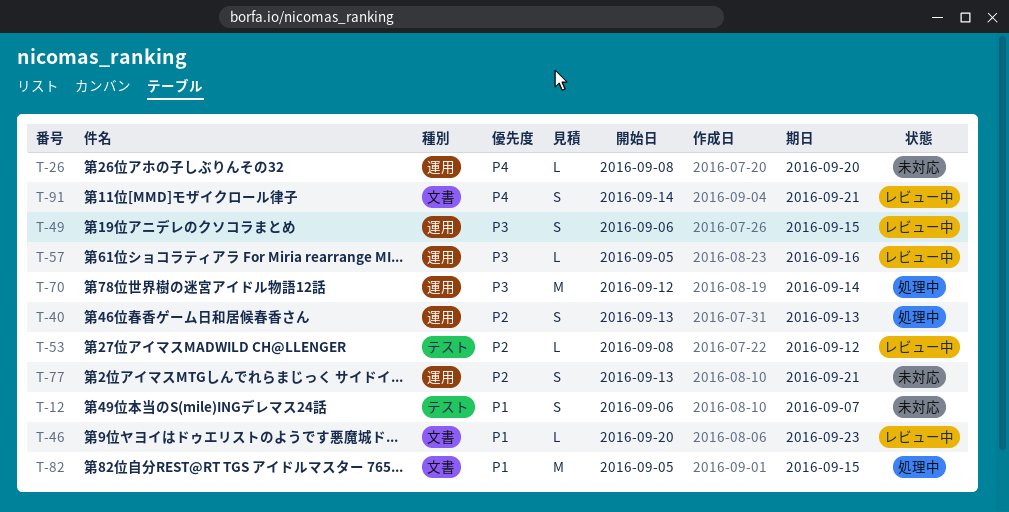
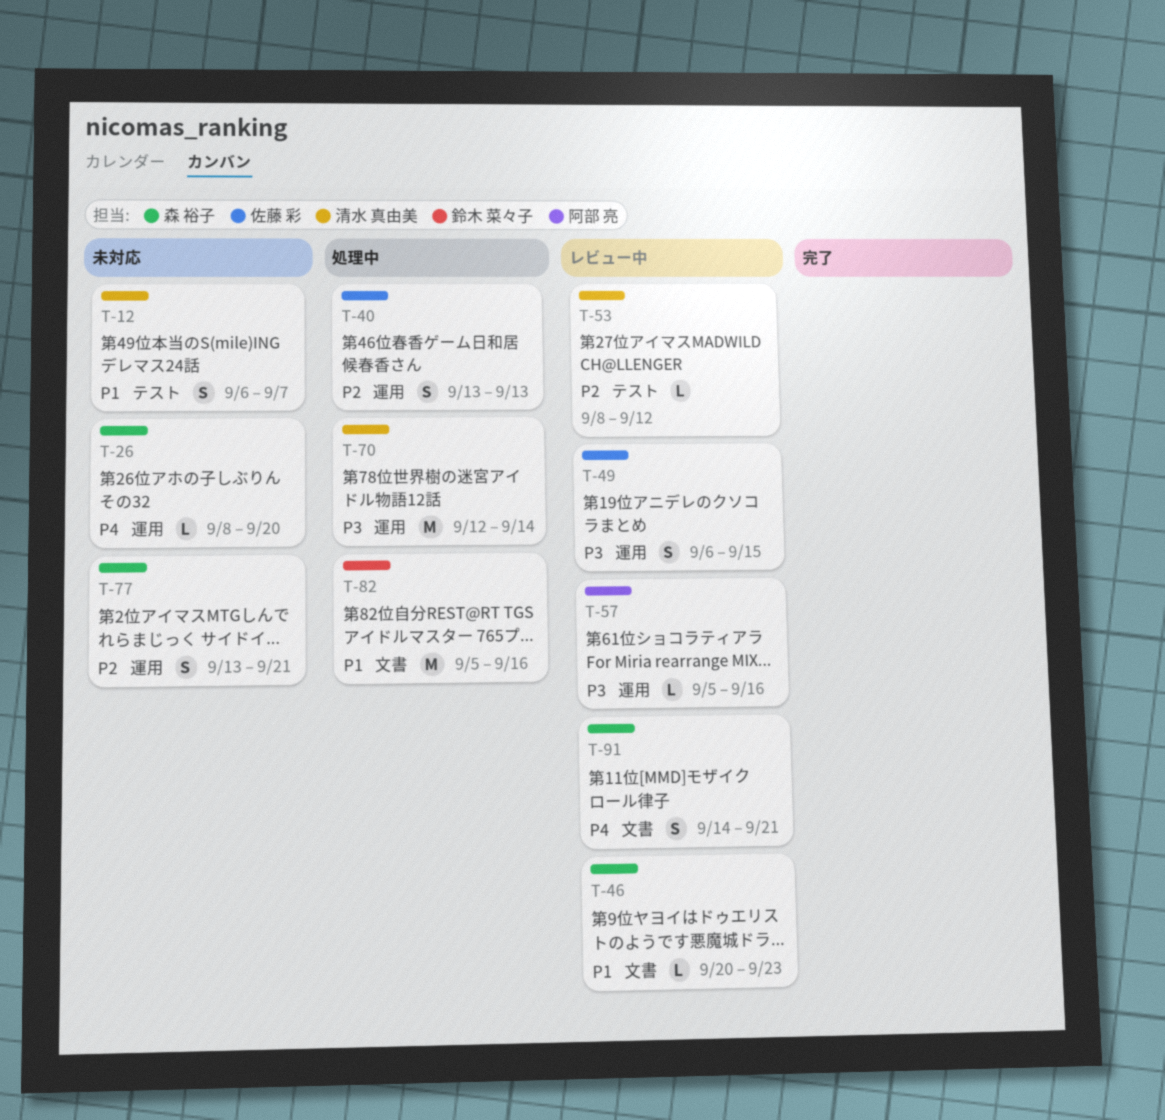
T-82, due: Sep 15 -> Sep 16

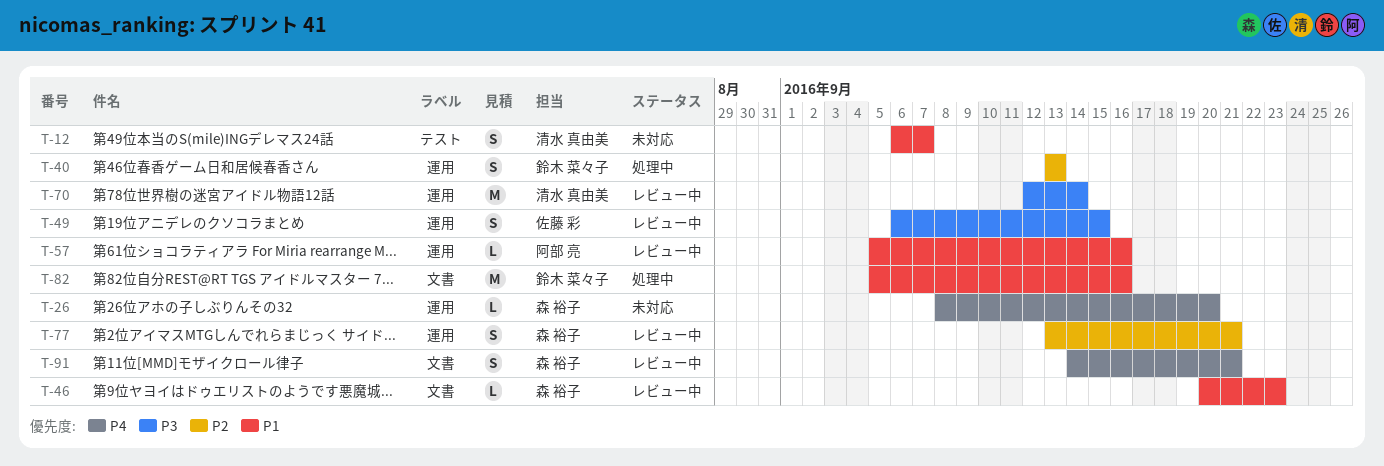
T-40, owner: 佐藤 彩 -> 鈴木 菜々子
T-53: present -> none
T-57, priority: P3 -> P1
T-70, status: 処理中 -> レビュー中
T-77, status: 未対応 -> レビュー中

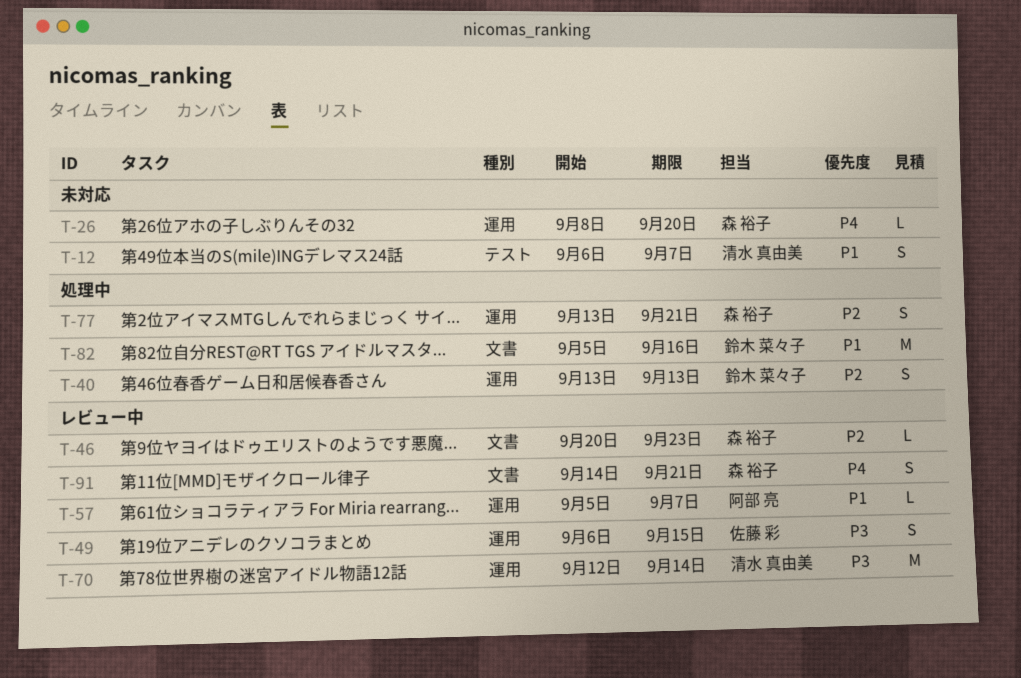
T-46, priority: P1 -> P2
T-57, due: Sep 16 -> Sep 7
T-77, status: レビュー中 -> 処理中

